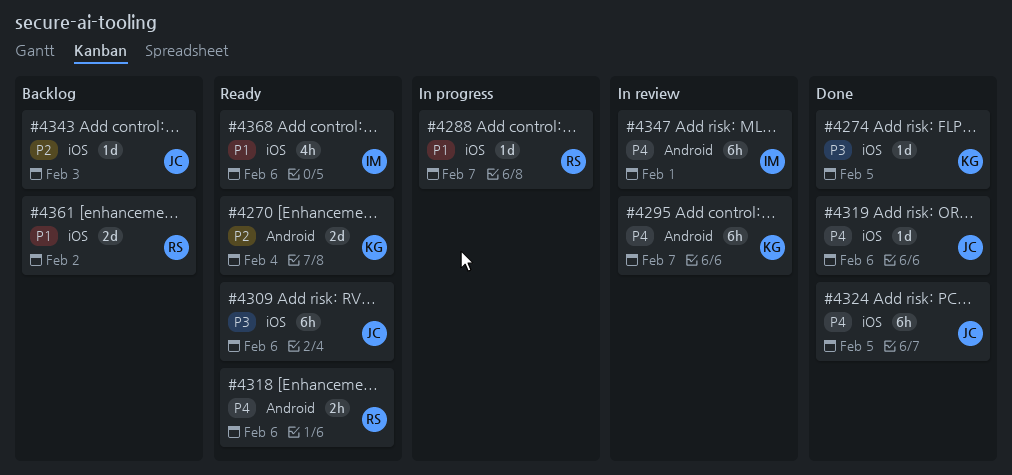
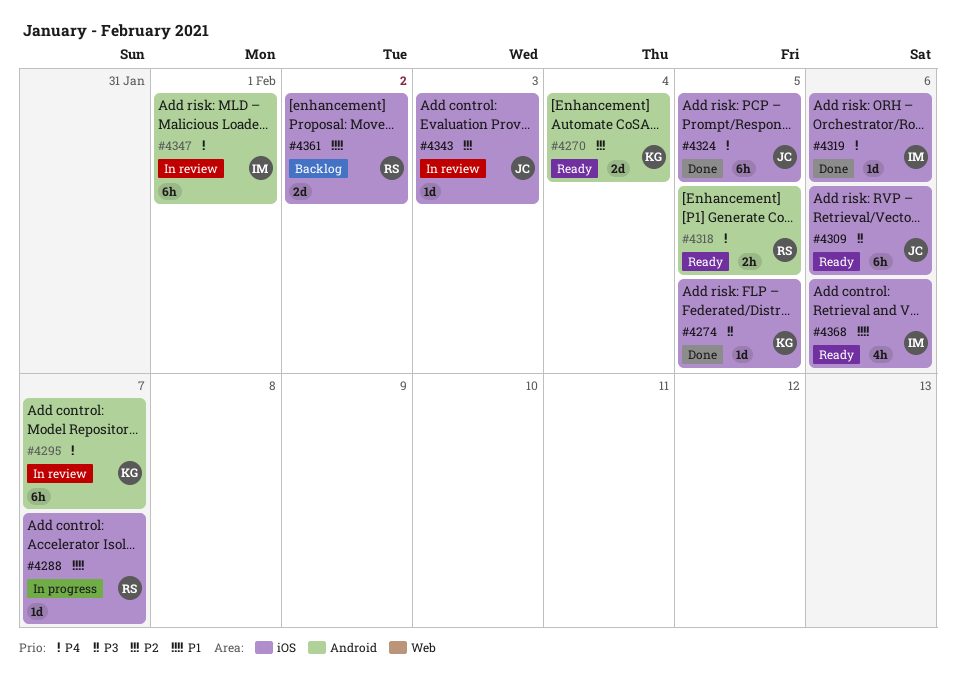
#4318, due: Feb 6 -> Feb 5
#4319, owner: JC -> IM
#4343, status: Backlog -> In review

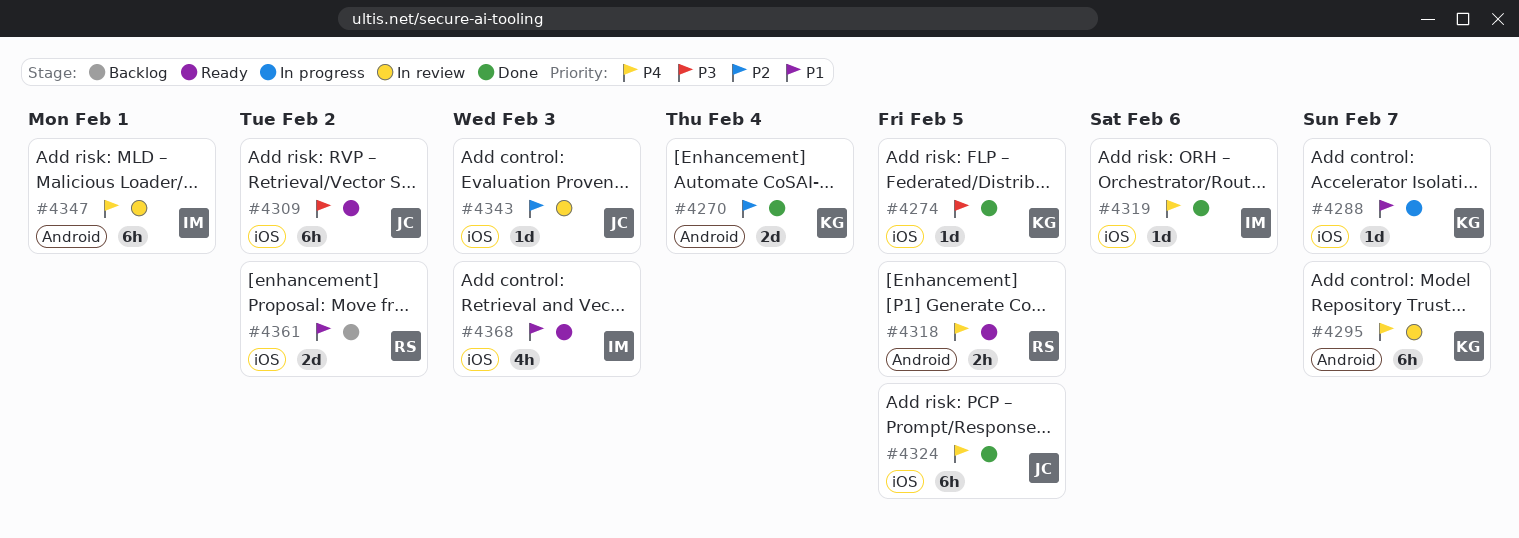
#4270, status: Ready -> Done
#4288, owner: RS -> KG
#4309, due: Feb 6 -> Feb 2
#4368, due: Feb 6 -> Feb 3

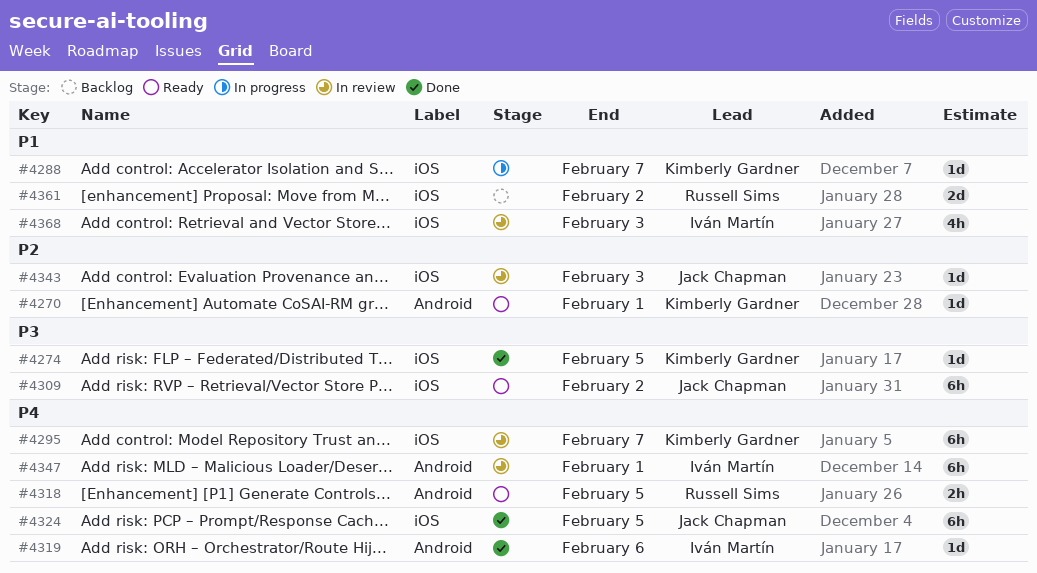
#4270, status: Done -> Ready
#4270, estimate: 2d -> 1d
#4270, due: Feb 4 -> Feb 1
#4295, label: Android -> iOS
#4319, label: iOS -> Android
#4368, status: Ready -> In review

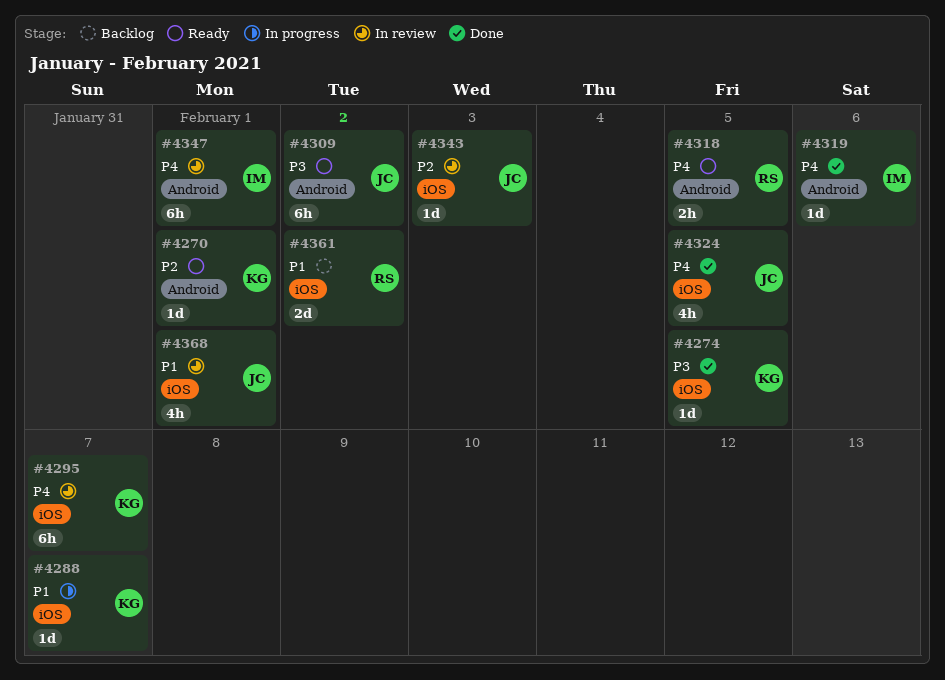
#4309, label: iOS -> Android
#4324, estimate: 6h -> 4h
#4368, owner: Iván Martín -> Jack Chapman
#4368, due: Feb 3 -> Feb 1

